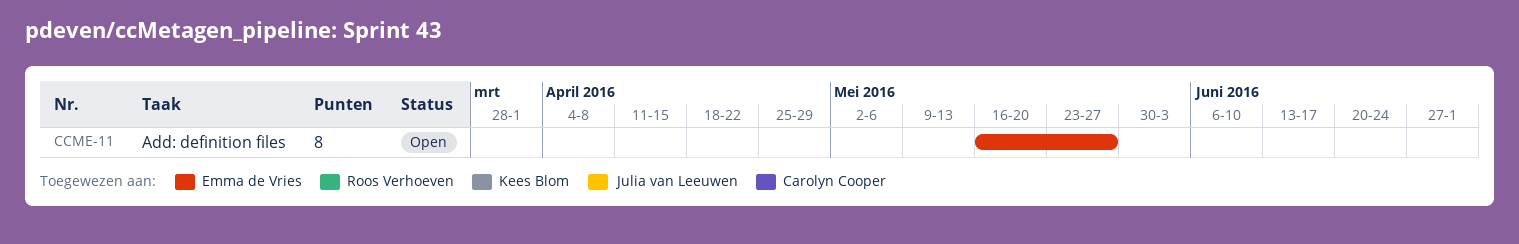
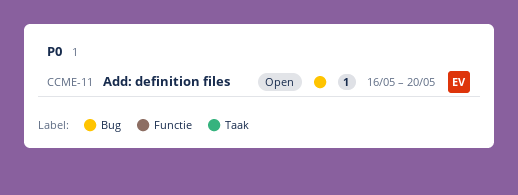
CCME-11, estimate: 8 -> 1
CCME-11, due: May 27 -> May 20

